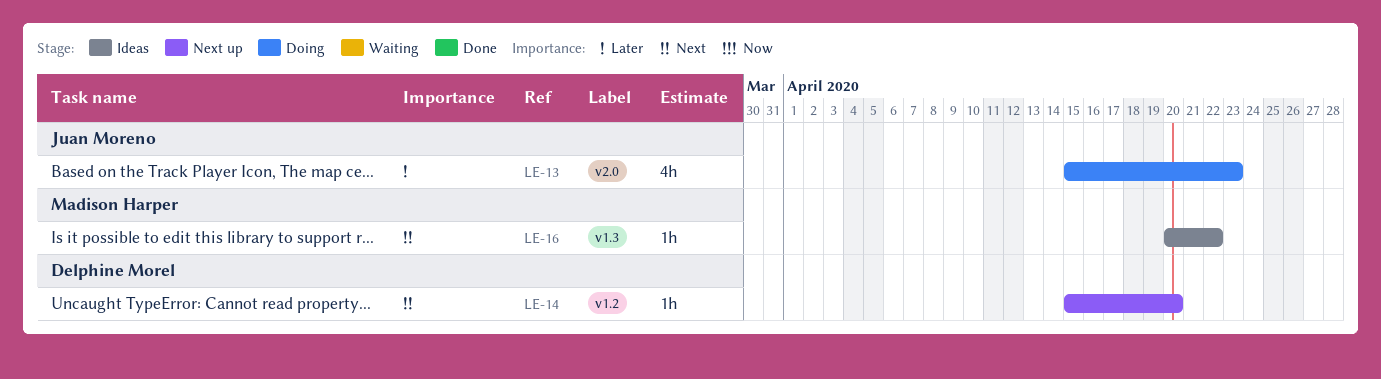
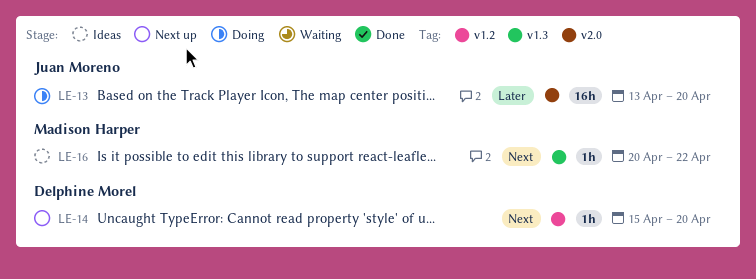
LE-13, estimate: 4h -> 16h
LE-13, start: Apr 15 -> Apr 13
LE-13, due: Apr 23 -> Apr 20

